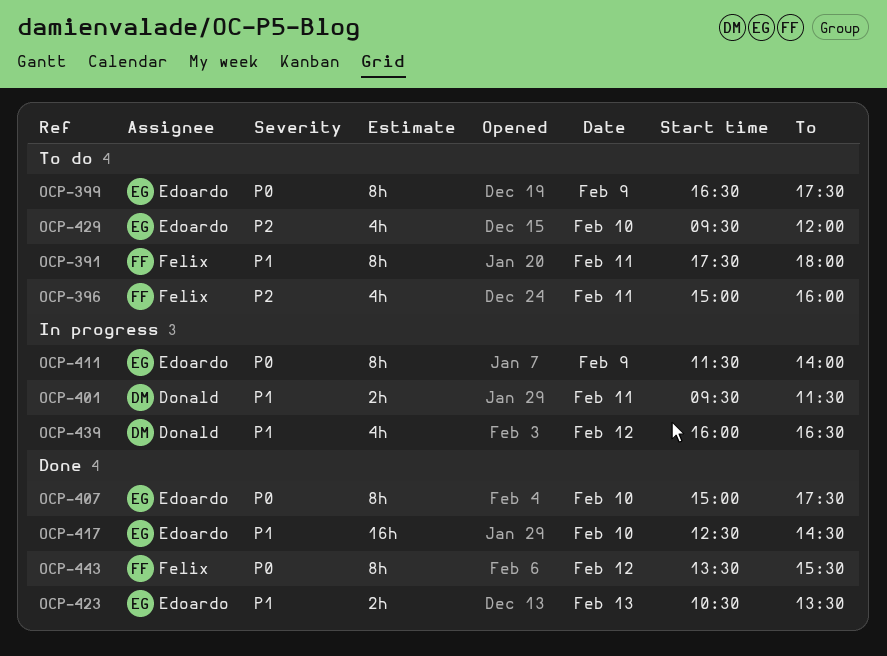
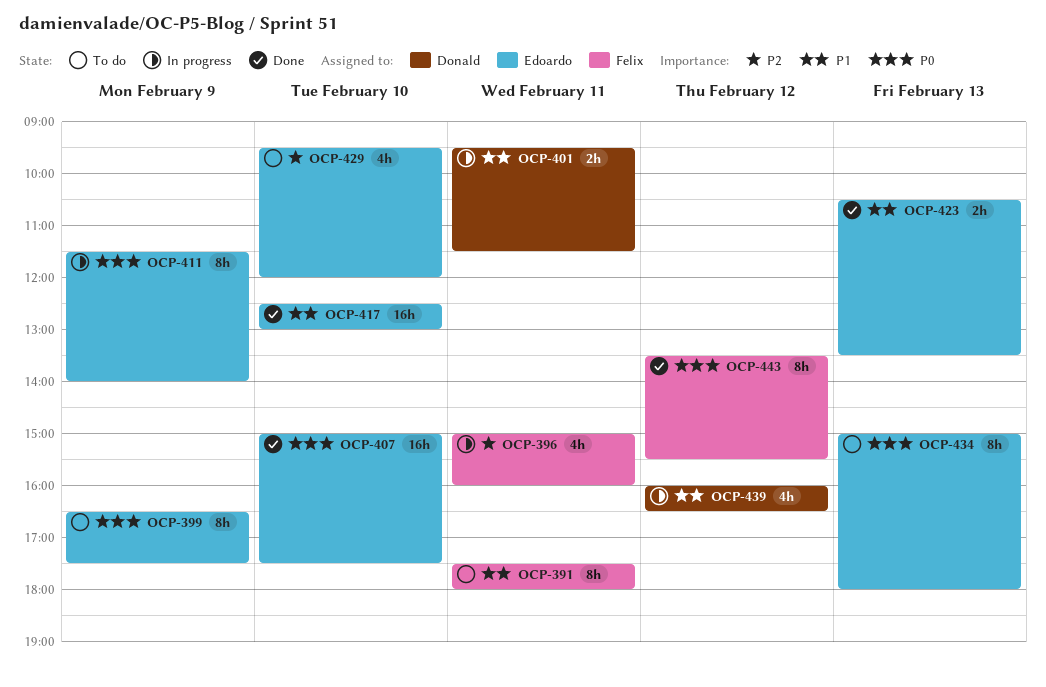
OCP-396, status: To do -> In progress
OCP-407, estimate: 8h -> 16h
OCP-417, ends: 14:30 -> 13:00
OCP-434: none -> present

